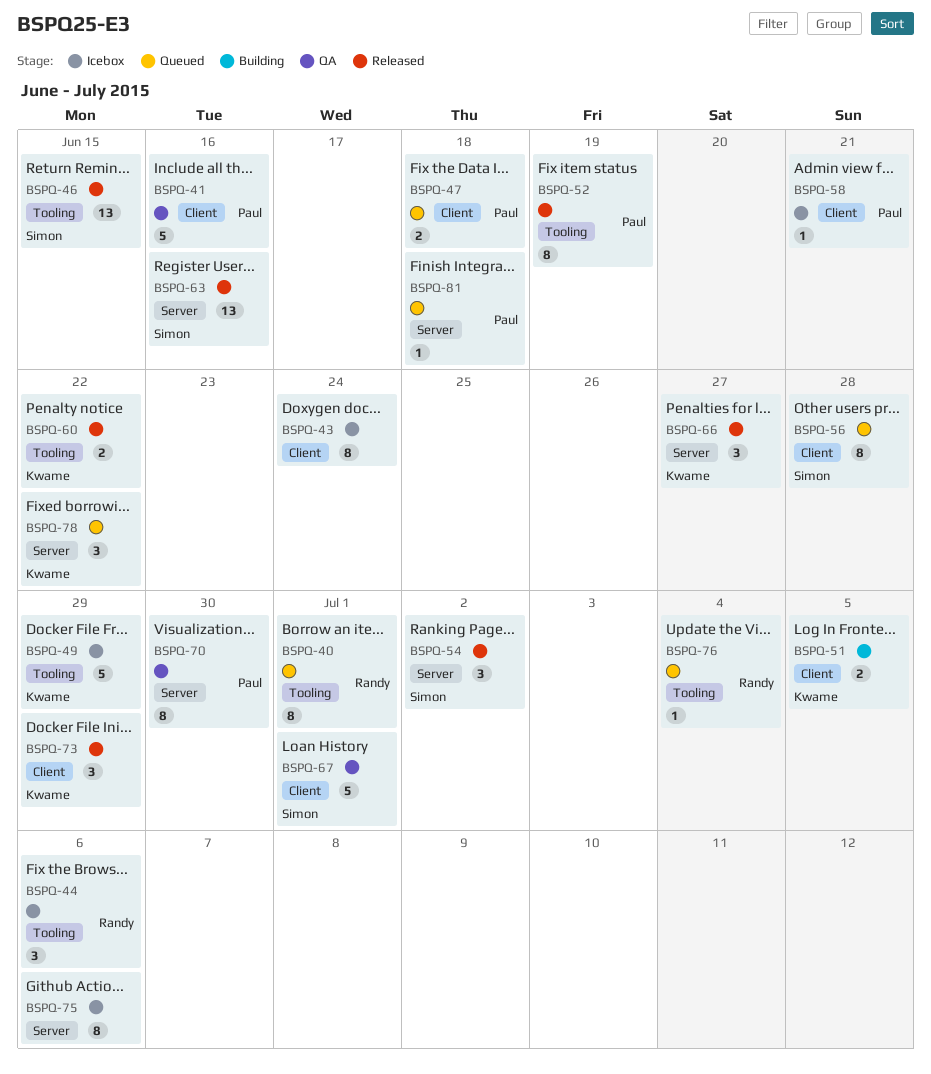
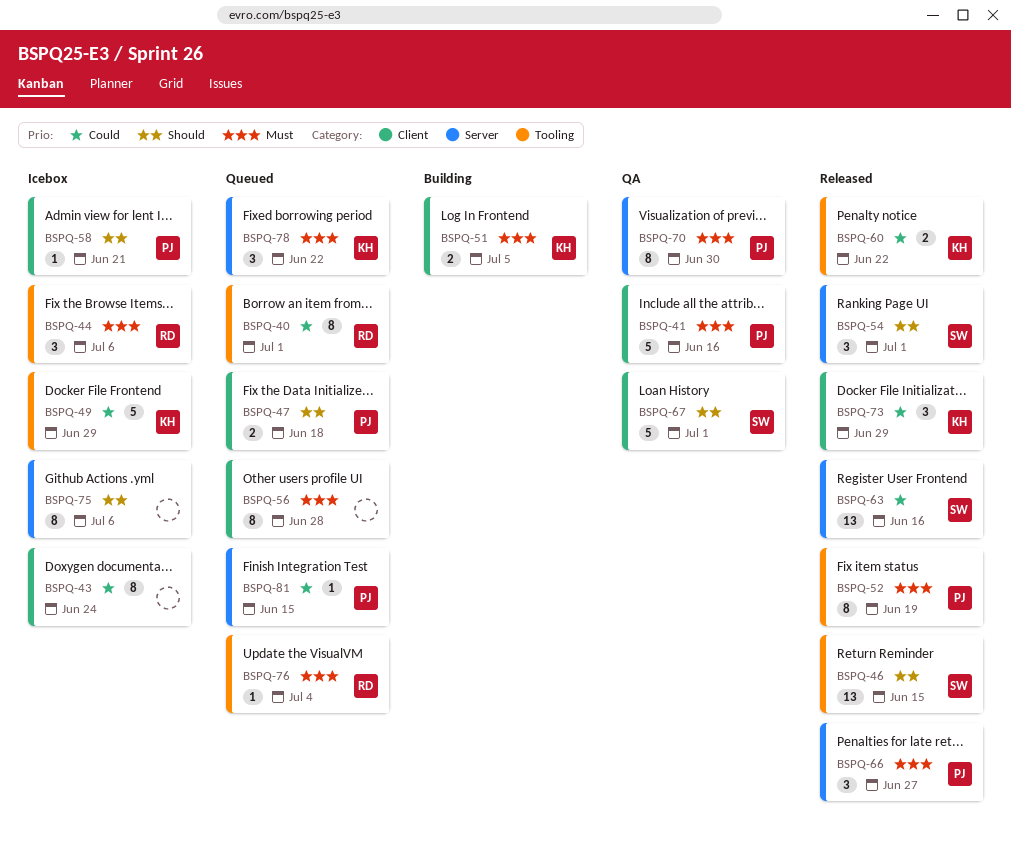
BSPQ-54, due: Jul 2 -> Jul 1
BSPQ-56, owner: Simon -> none
BSPQ-66, owner: Kwame -> Paul
BSPQ-81, due: Jun 18 -> Jun 15

